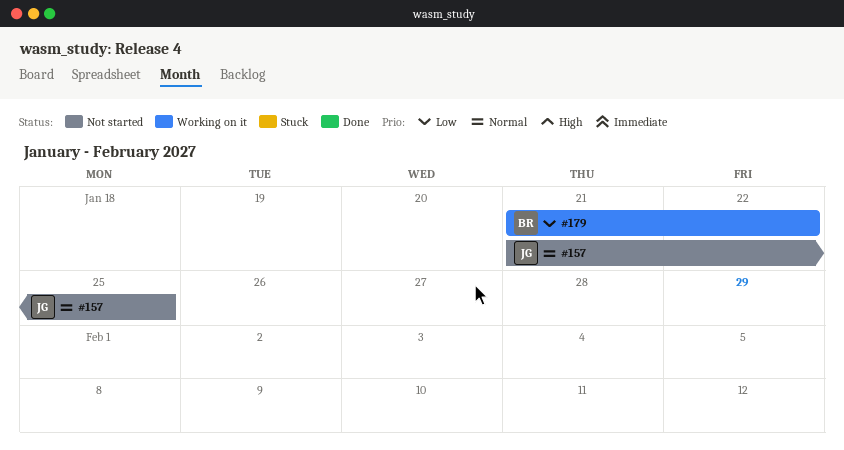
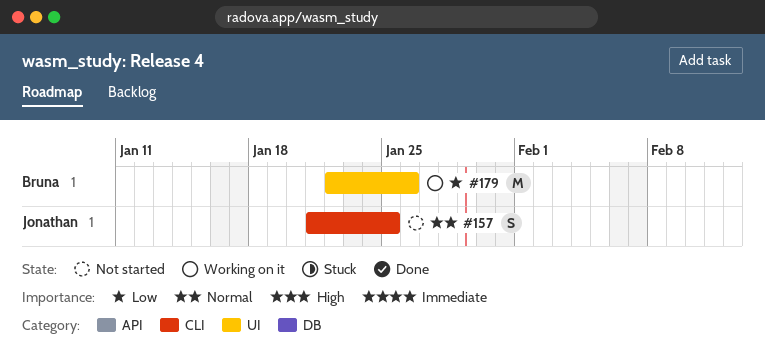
#179, start: Jan 21 -> Jan 22
#179, due: Jan 22 -> Jan 26

